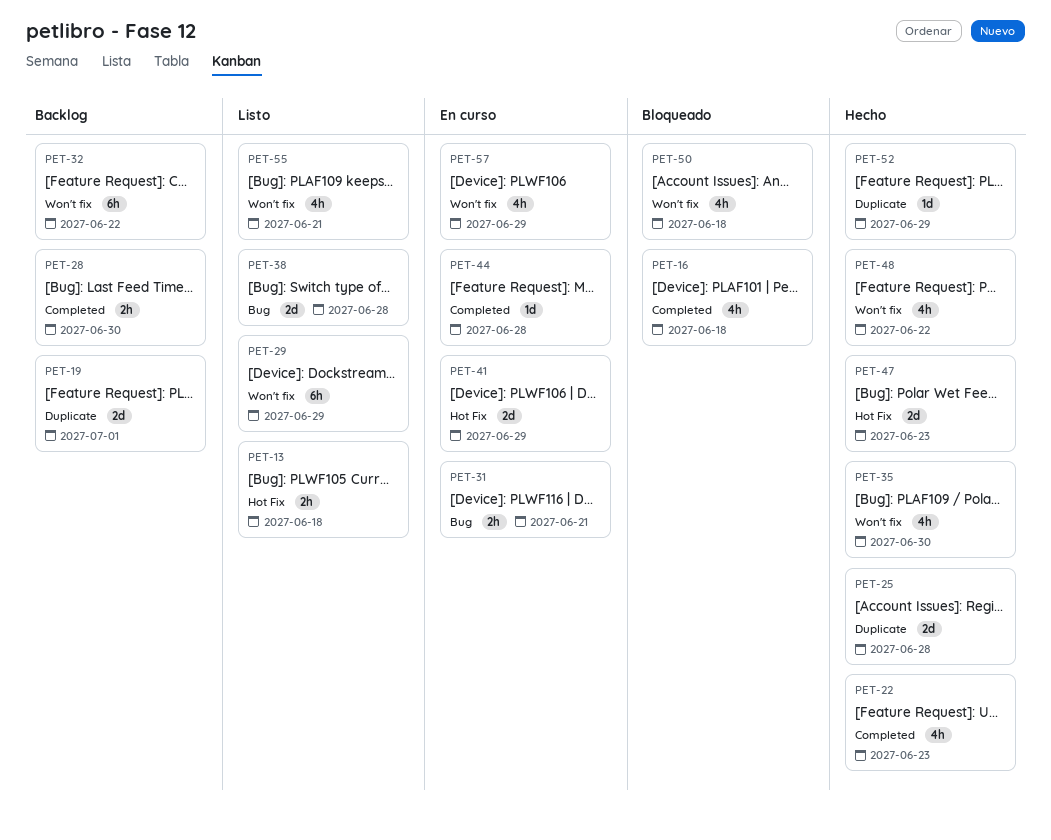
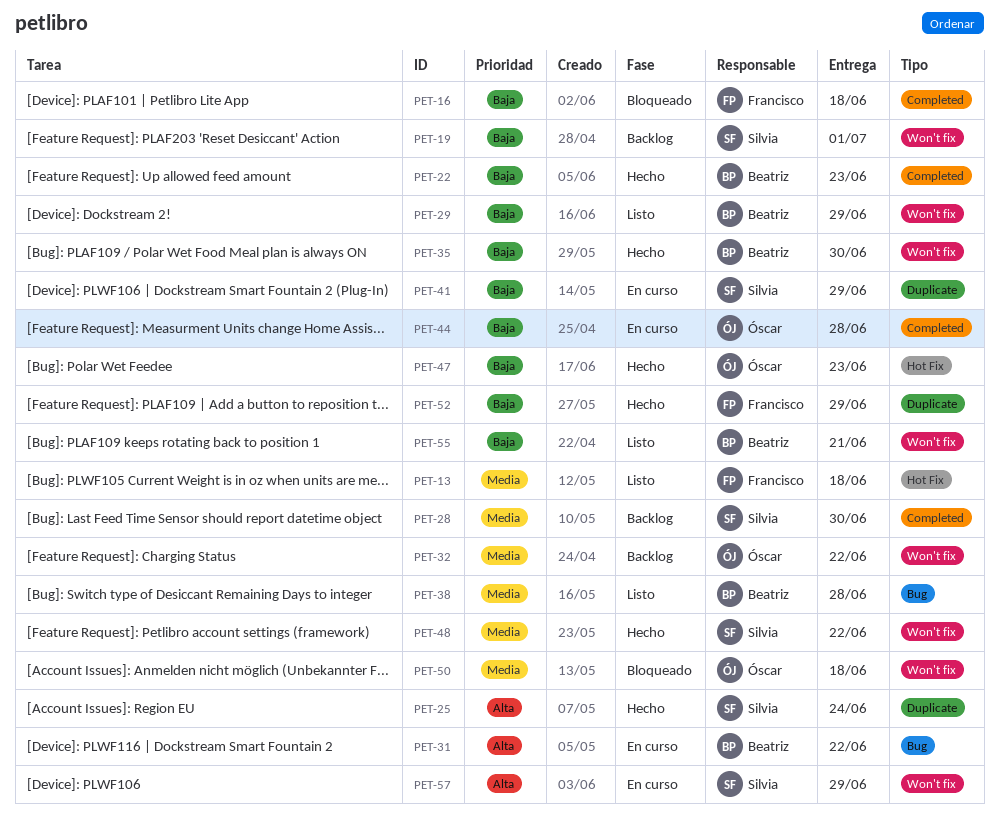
PET-19, label: Duplicate -> Won't fix
PET-25, due: Jun 28 -> Jun 24
PET-31, due: Jun 21 -> Jun 22
PET-41, label: Hot Fix -> Duplicate

